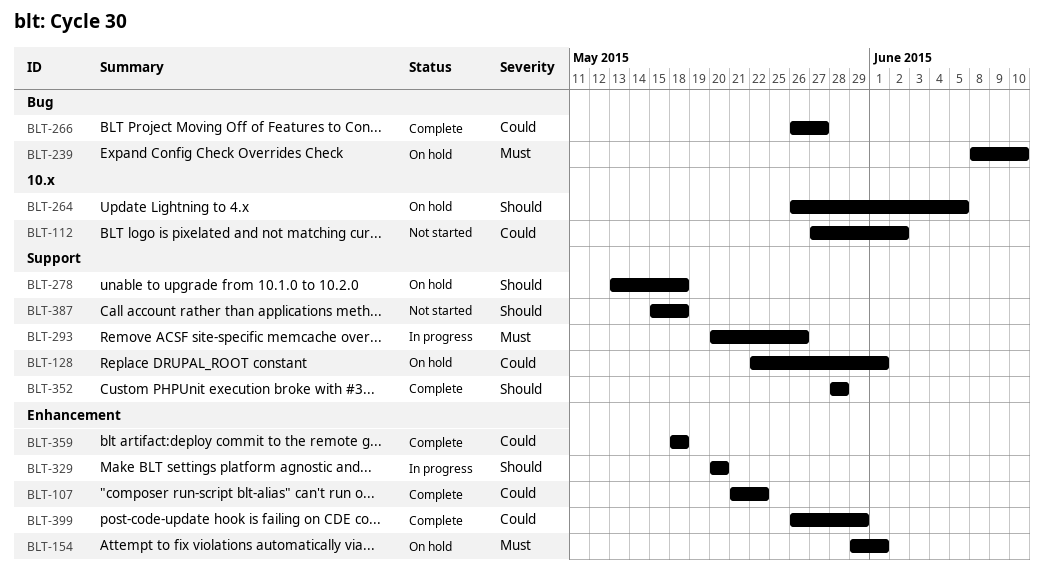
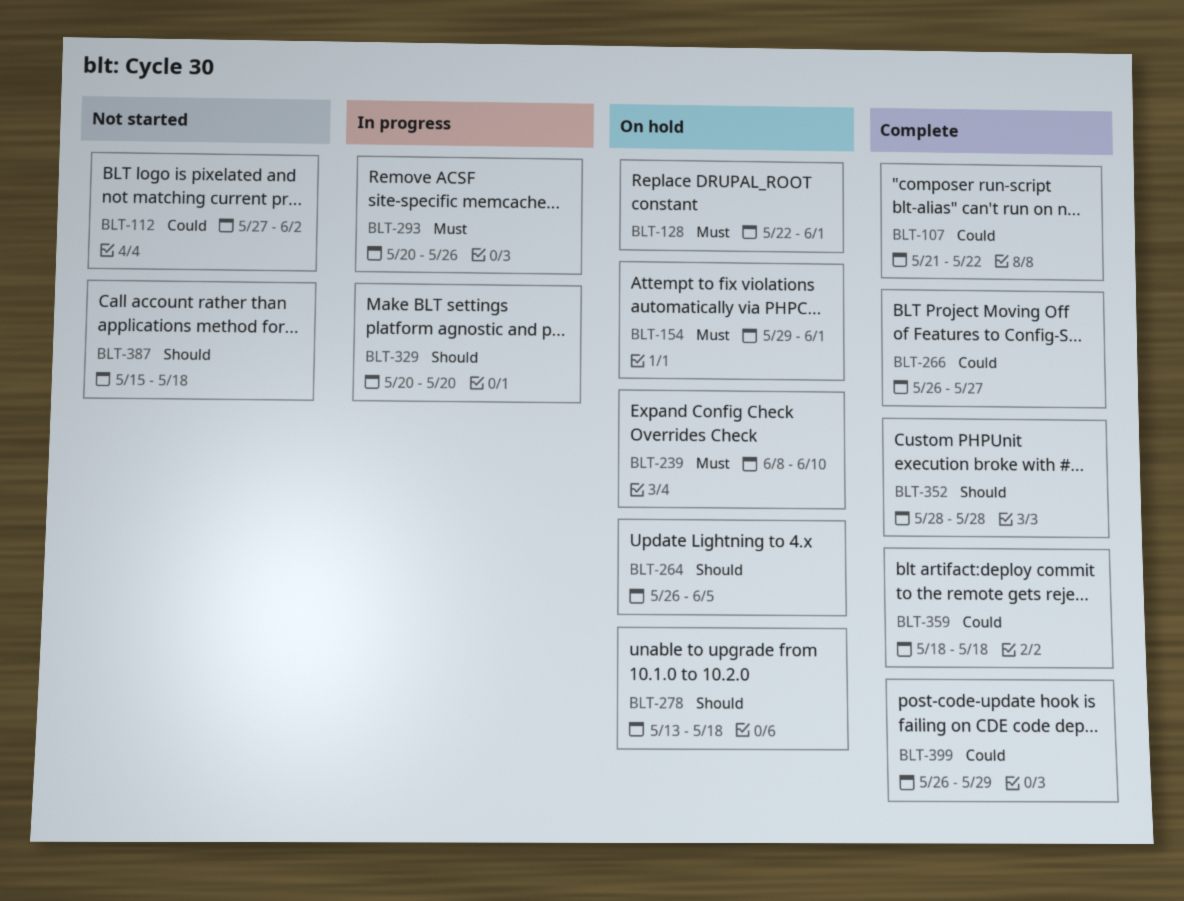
BLT-128, priority: Could -> Must

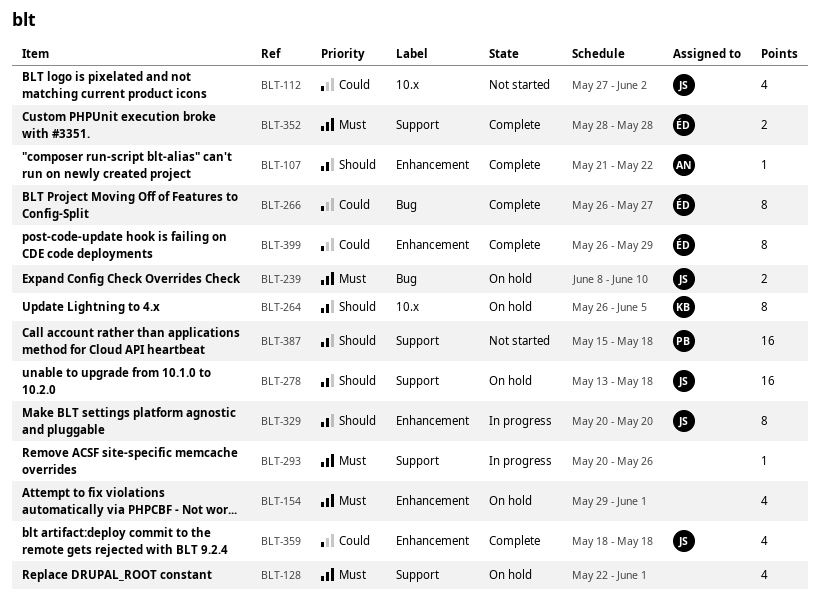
BLT-107, priority: Could -> Should
BLT-352, priority: Should -> Must

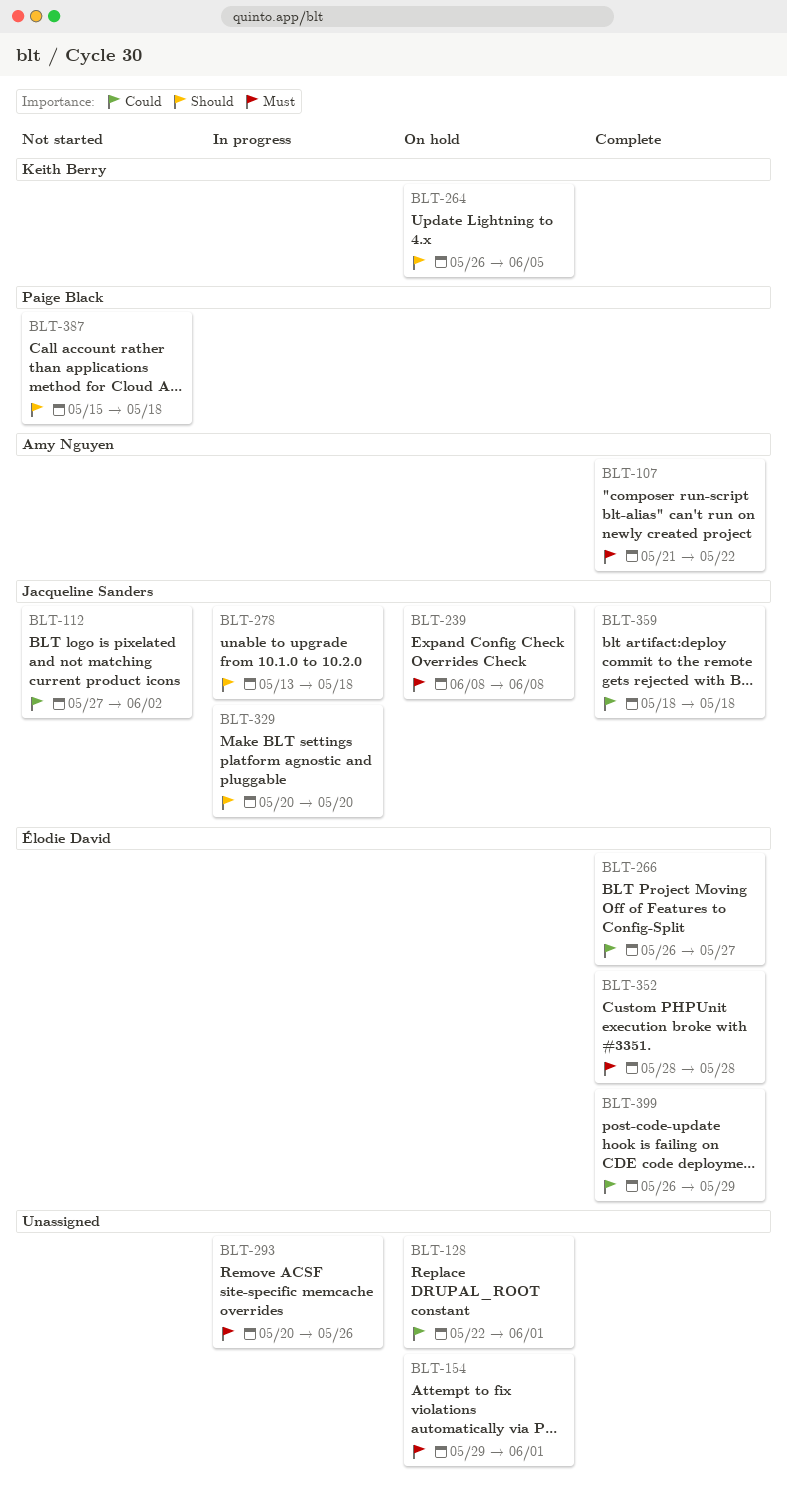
BLT-107, priority: Should -> Must
BLT-128, priority: Must -> Could
BLT-239, due: Jun 10 -> Jun 8
BLT-278, status: On hold -> In progress

